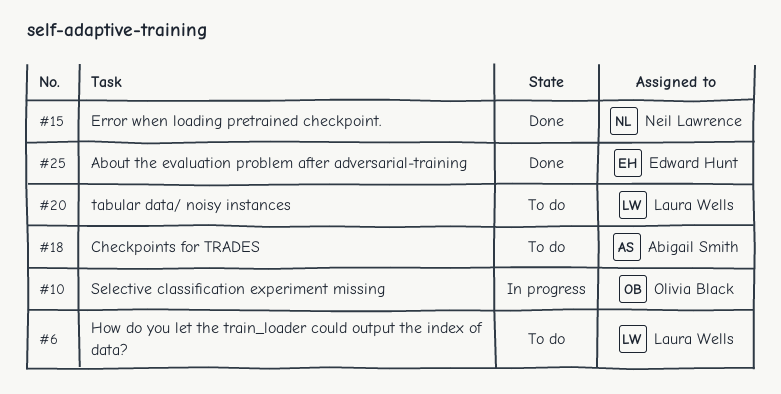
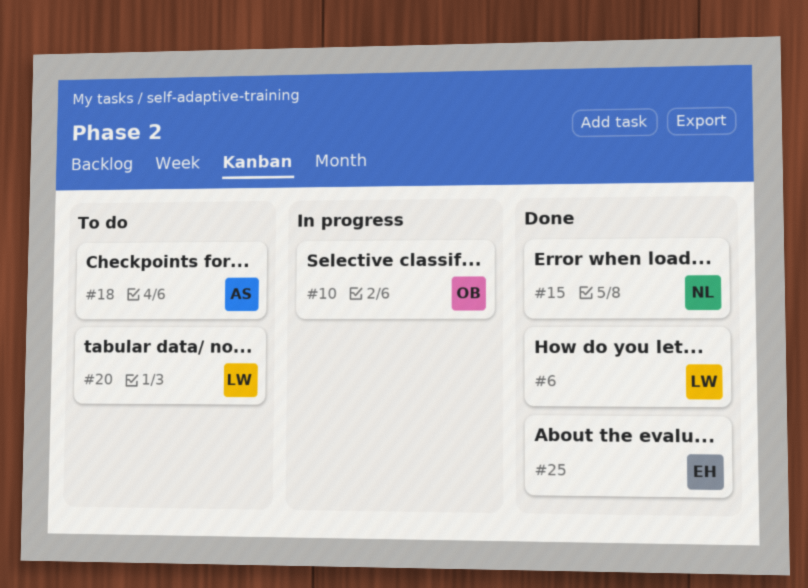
#6, status: To do -> Done

